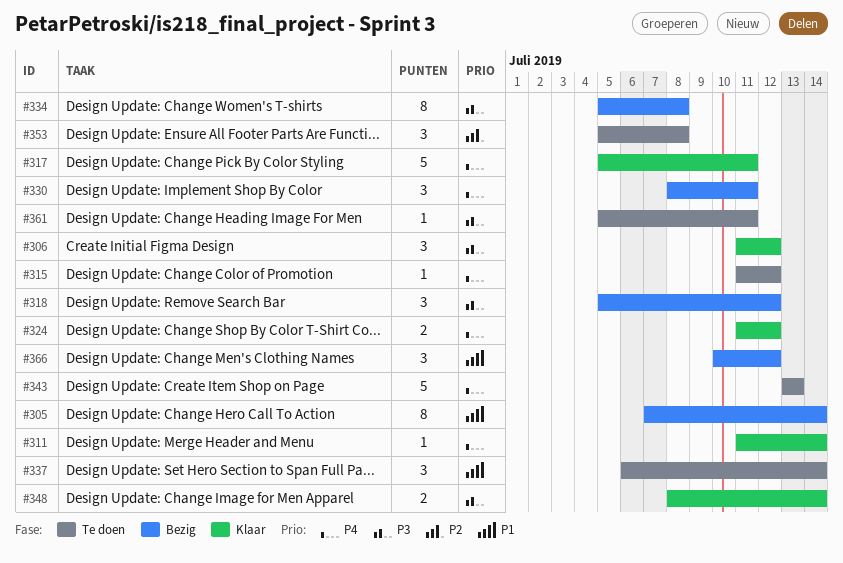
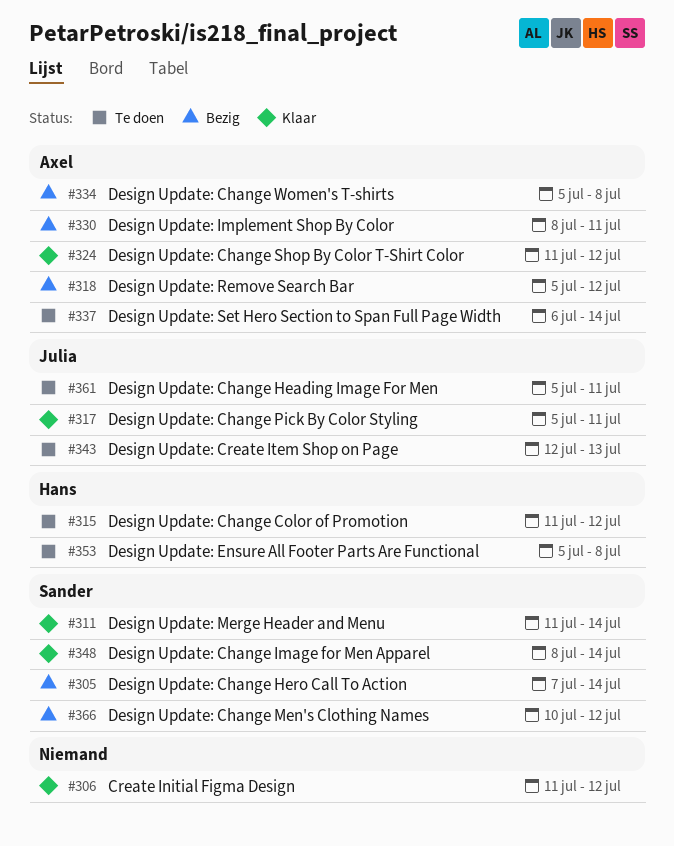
#343, start: Jul 13 -> Jul 12

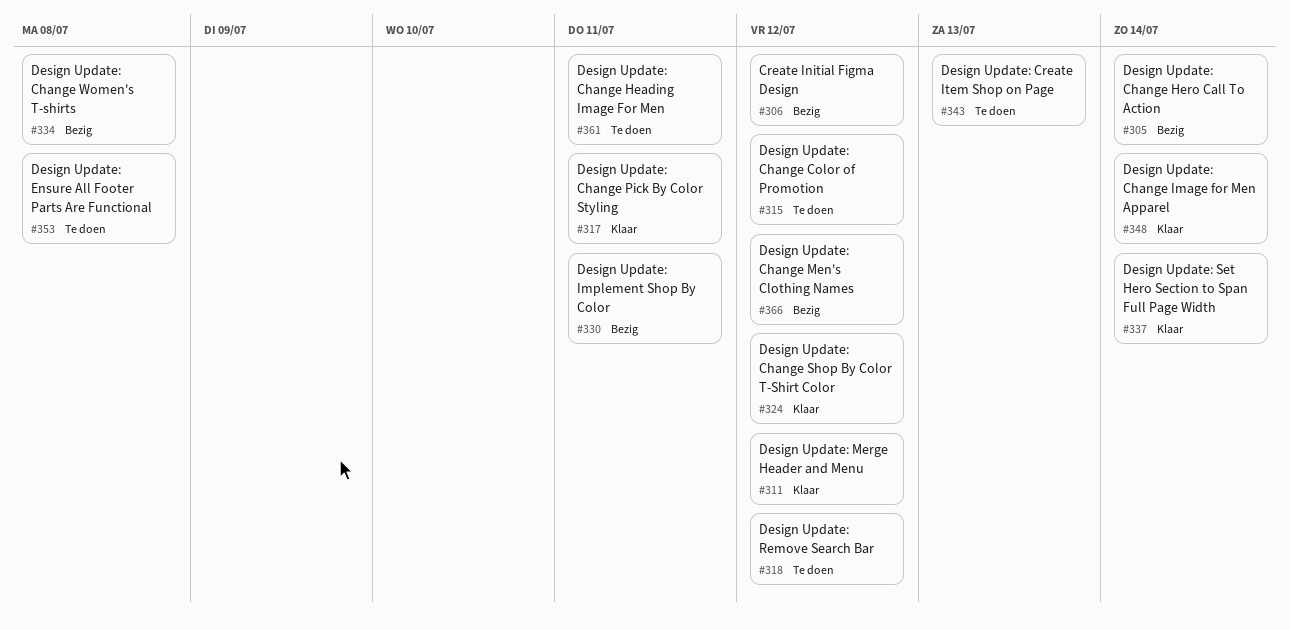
#306, status: Klaar -> Bezig
#311, due: Jul 14 -> Jul 12
#318, status: Bezig -> Te doen
#337, status: Te doen -> Klaar

